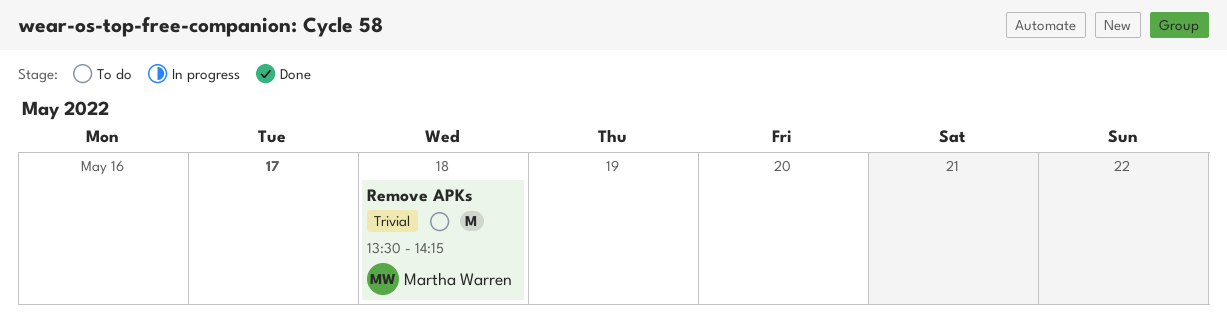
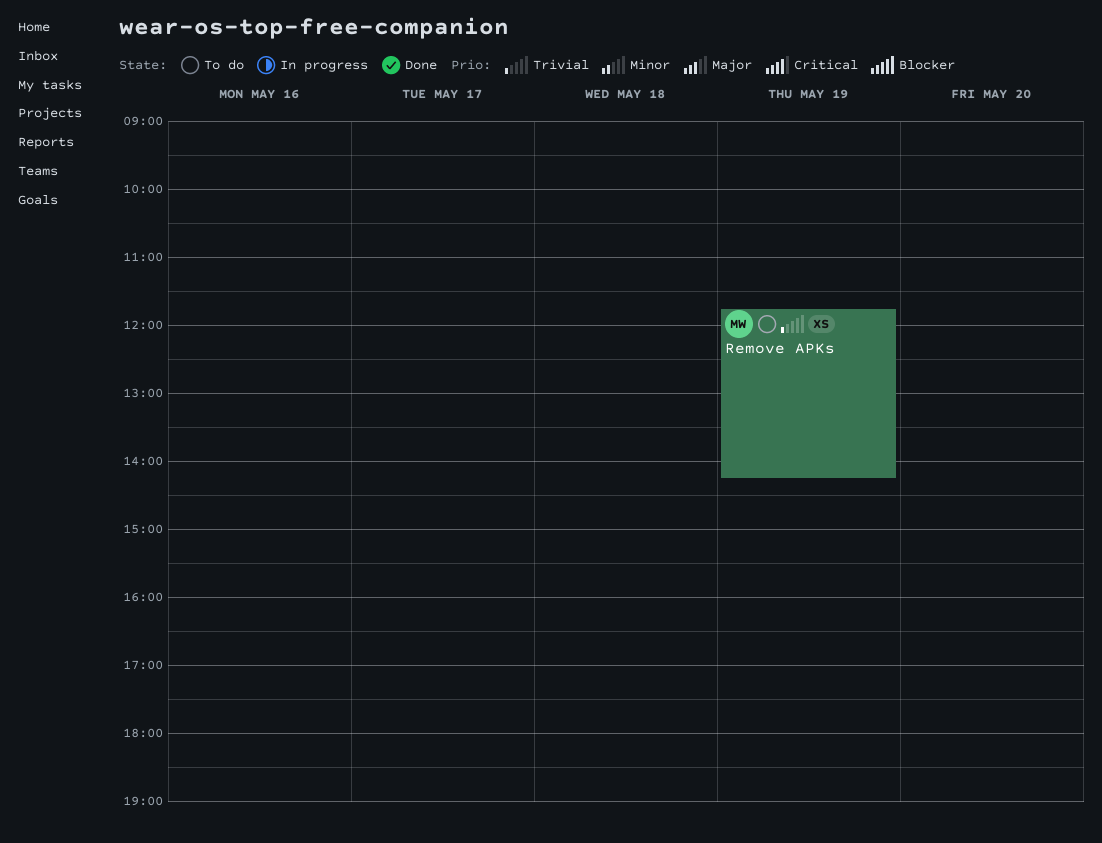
Remove APKs, estimate: M -> XS
Remove APKs, day: May 18 -> May 19
Remove APKs, begins: 13:30 -> 11:45

